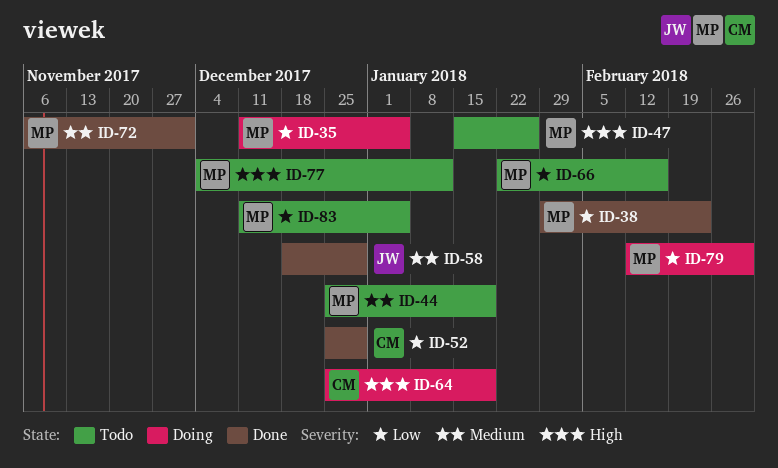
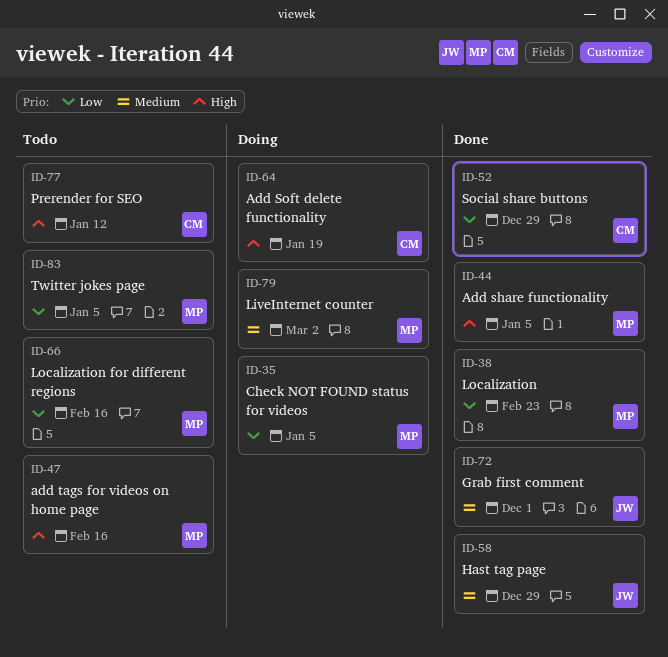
ID-44, status: Todo -> Done
ID-44, priority: Medium -> High
ID-44, due: Jan 19 -> Jan 5
ID-47, due: Jan 26 -> Feb 16
ID-72, owner: MP -> JW
ID-77, owner: MP -> CM
ID-79, priority: Low -> Medium

